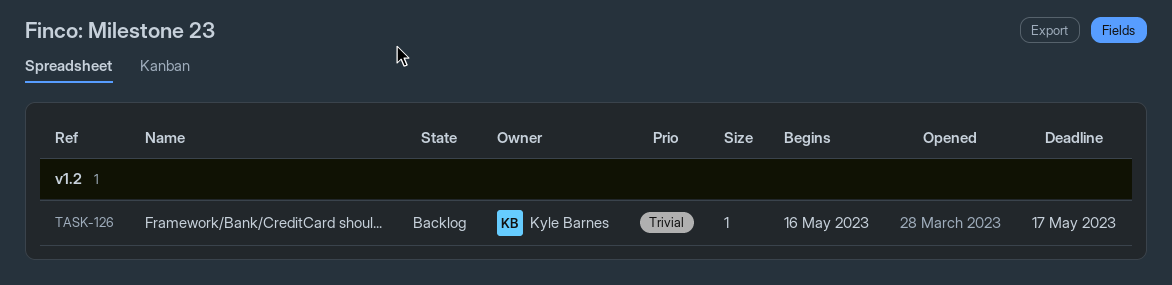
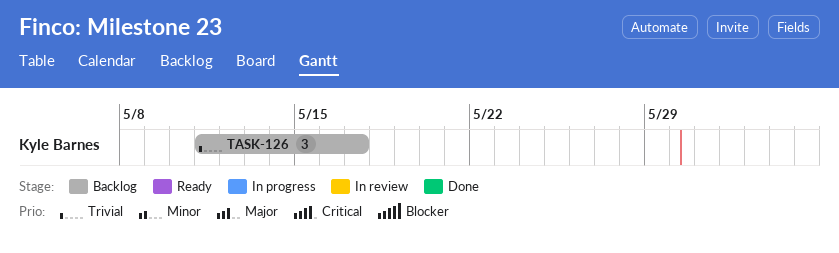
TASK-126, estimate: 1 -> 3
TASK-126, start: May 16 -> May 11

